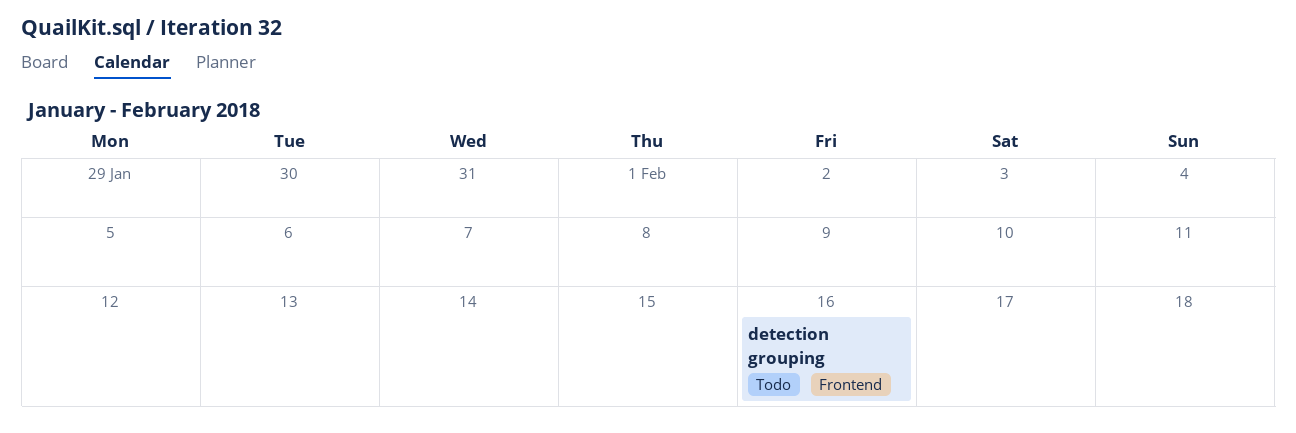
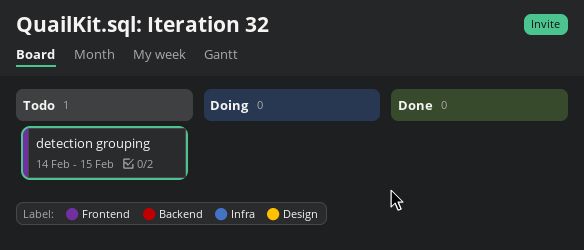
detection grouping, due: Feb 16 -> Feb 15

